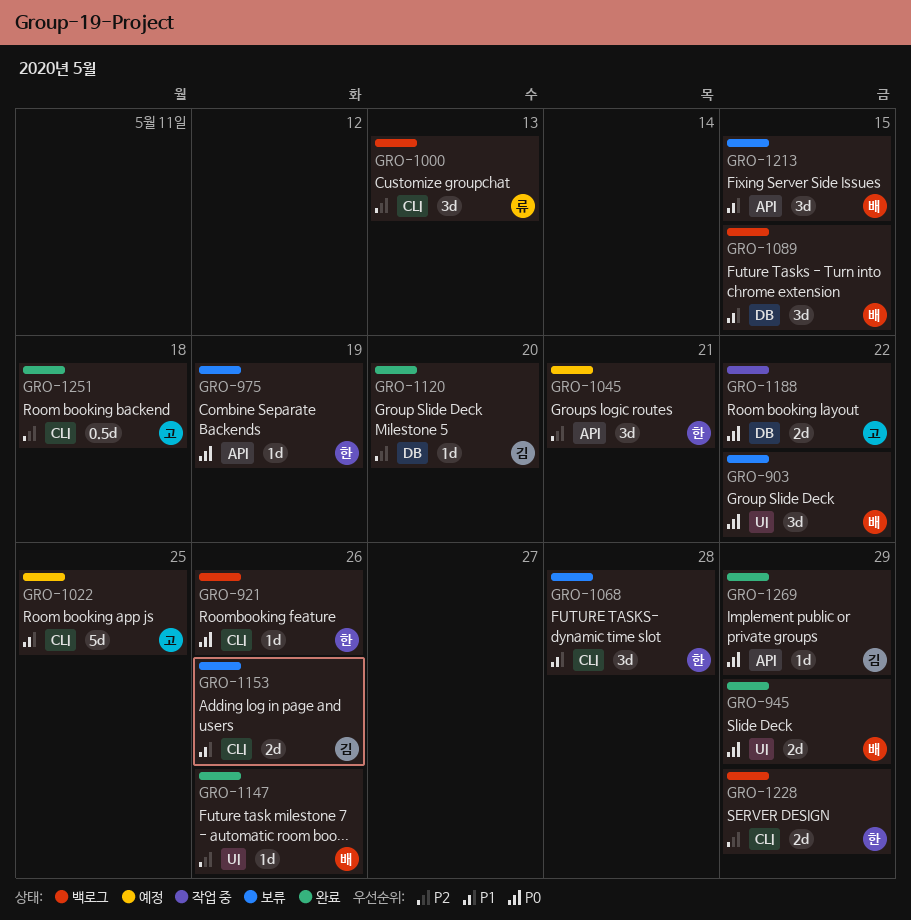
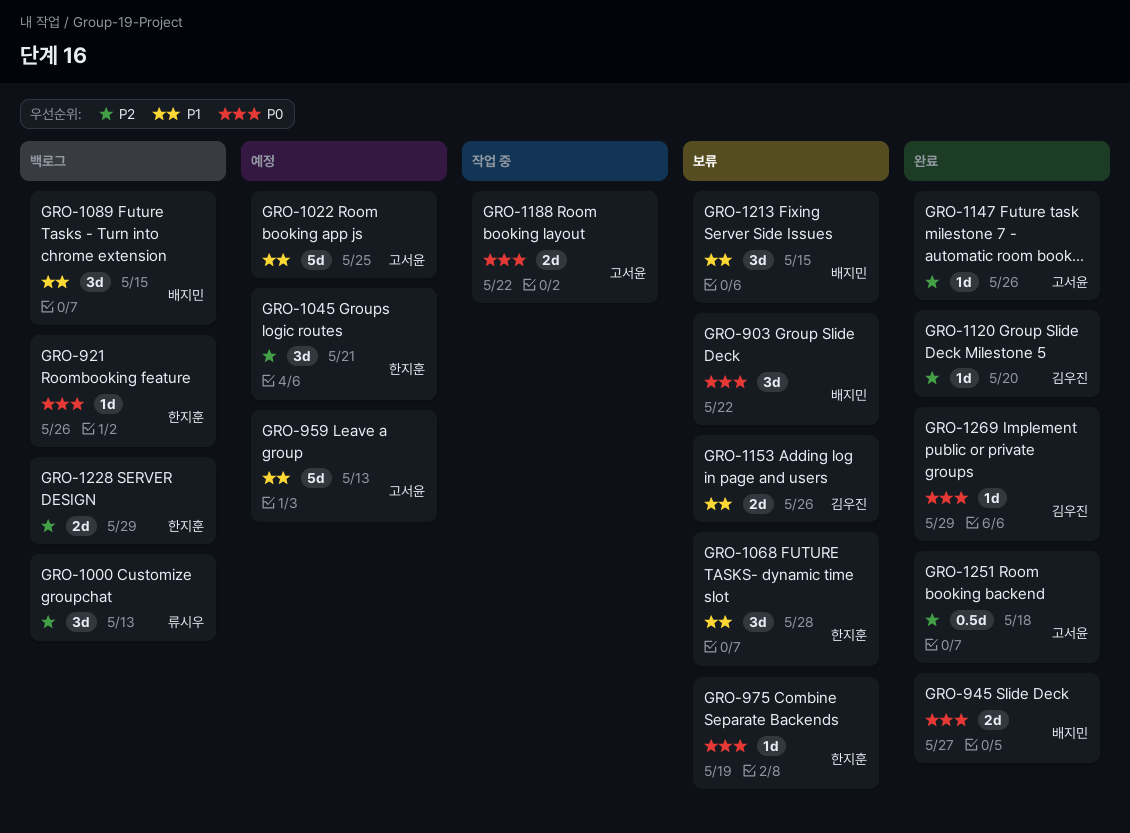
GRO-945, due: May 29 -> May 27
GRO-959: none -> present
GRO-1147, owner: 배지민 -> 고서윤

